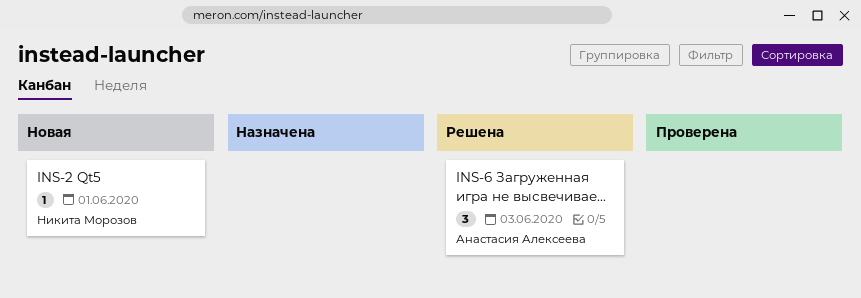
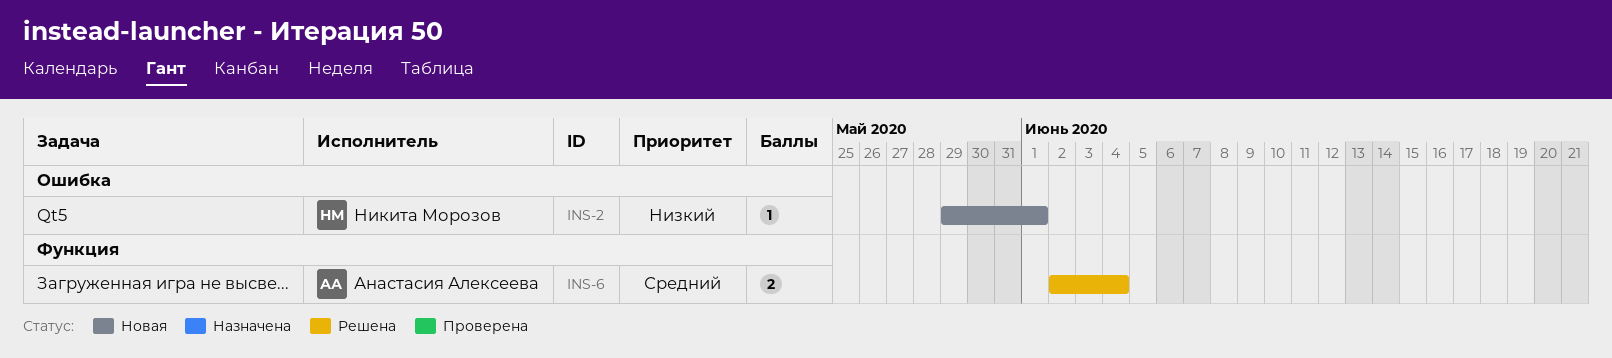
INS-6, estimate: 3 -> 2
INS-6, due: Jun 3 -> Jun 4

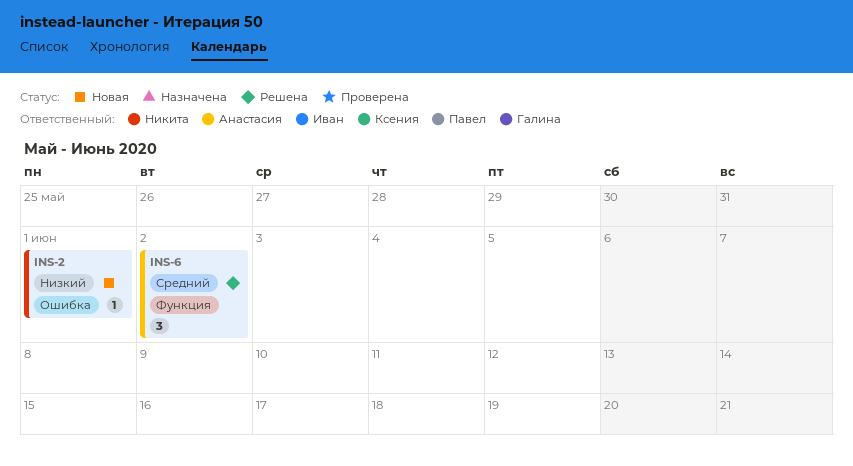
INS-6, estimate: 2 -> 3
INS-6, due: Jun 4 -> Jun 2

